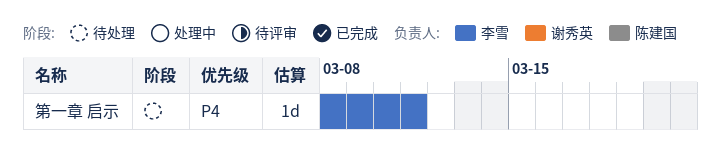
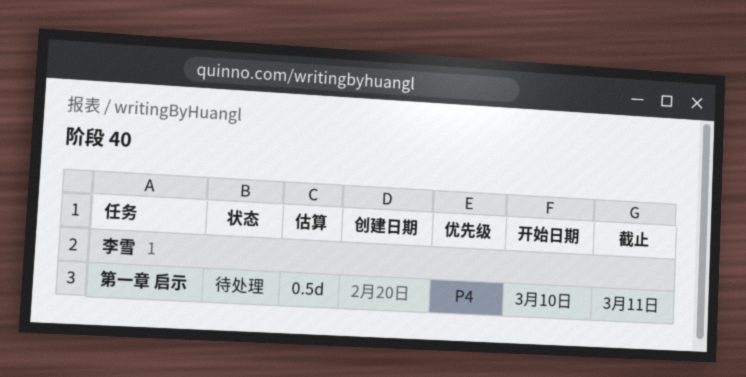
第一章 启示, estimate: 1d -> 0.5d
第一章 启示, start: Mar 8 -> Mar 10

